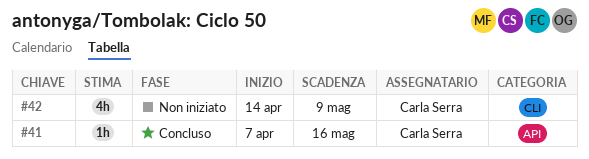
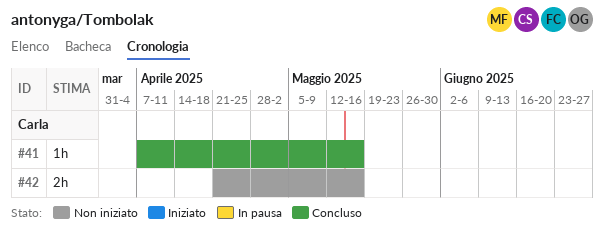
#42, estimate: 4h -> 2h
#42, start: Apr 14 -> Apr 21
#42, due: May 9 -> May 16

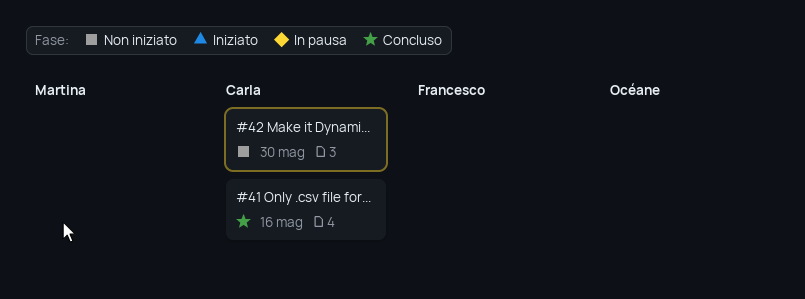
#42, due: May 16 -> May 30

